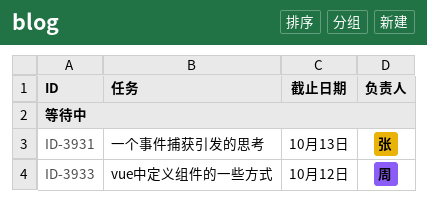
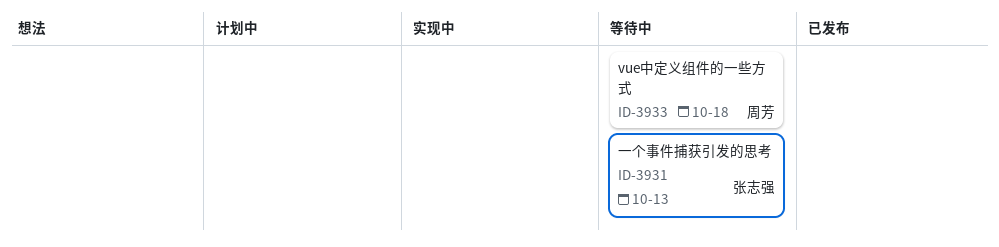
ID-3933, due: Oct 12 -> Oct 18

